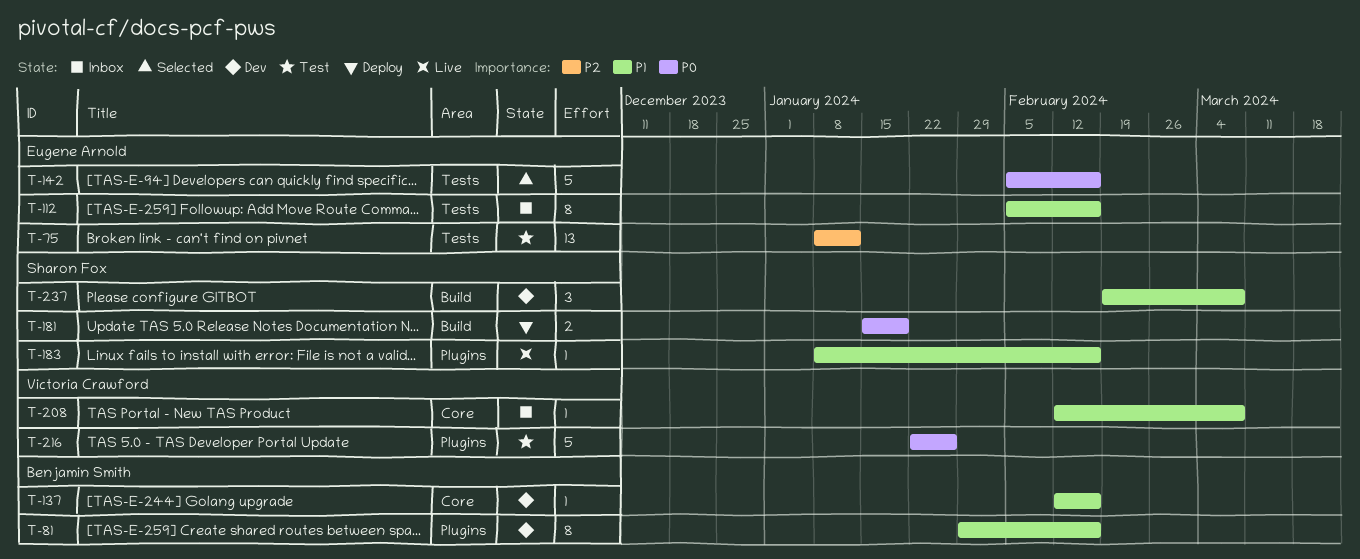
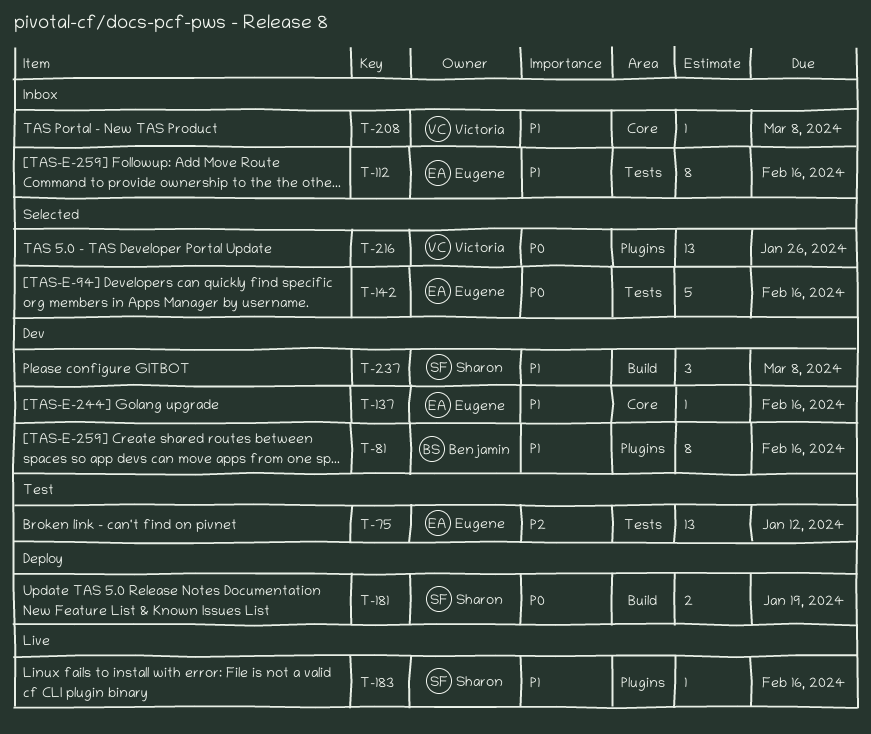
T-137, owner: Benjamin Smith -> Eugene Arnold
T-216, status: Test -> Selected
T-216, estimate: 5 -> 13

